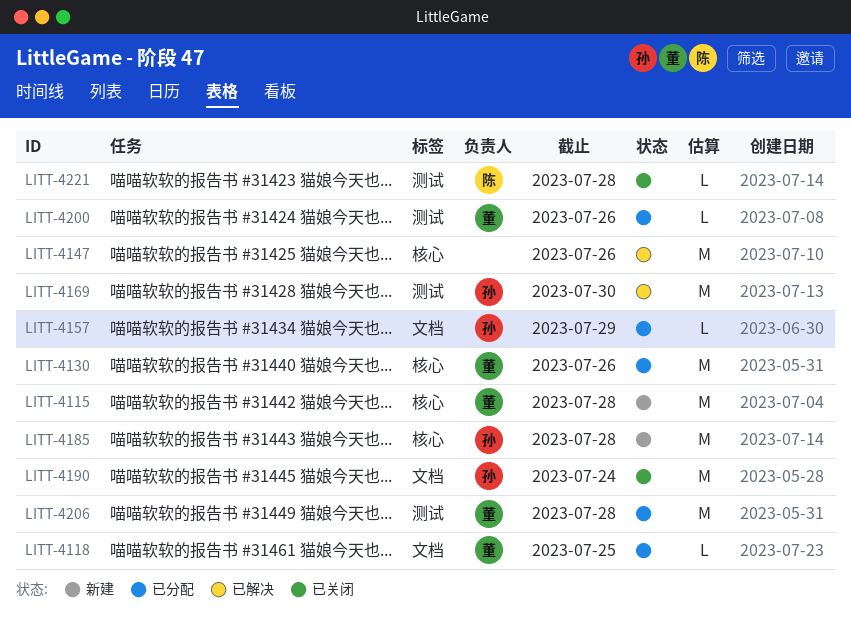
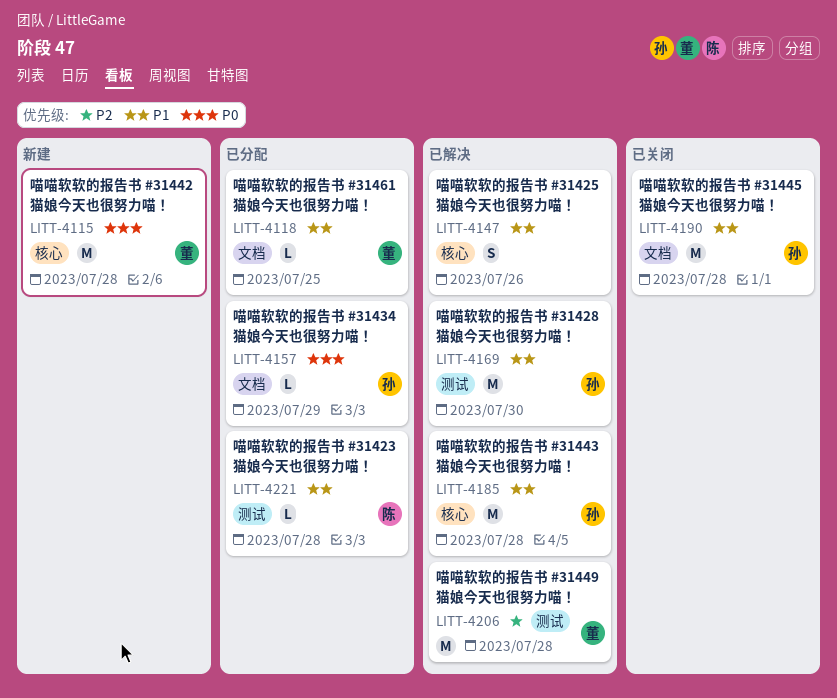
LITT-4130: present -> none
LITT-4147, estimate: M -> S
LITT-4185, status: 新建 -> 已解决
LITT-4190, due: Jul 24 -> Jul 28
LITT-4200: present -> none
LITT-4206, status: 已分配 -> 已解决
LITT-4221, status: 已关闭 -> 已分配

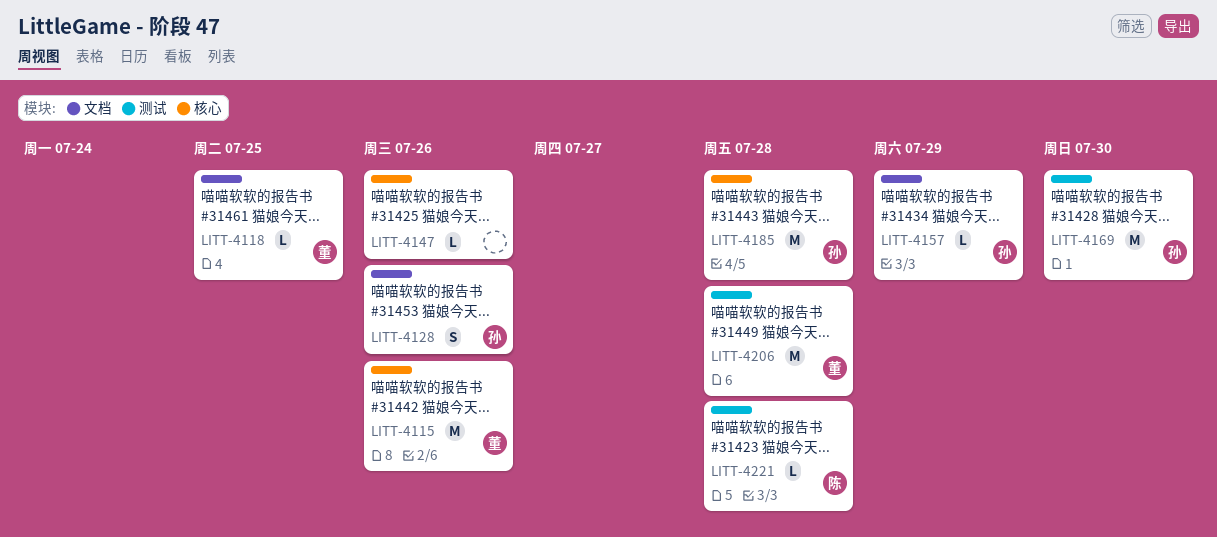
LITT-4115, due: Jul 28 -> Jul 26
LITT-4128: none -> present
LITT-4147, estimate: S -> L
LITT-4190: present -> none

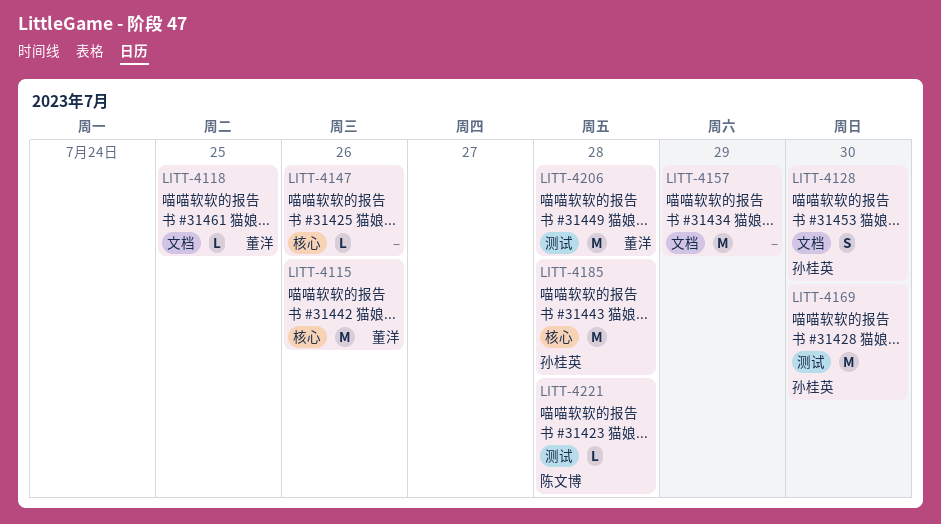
LITT-4128, due: Jul 26 -> Jul 30
LITT-4157, owner: 孙桂英 -> none
LITT-4157, estimate: L -> M

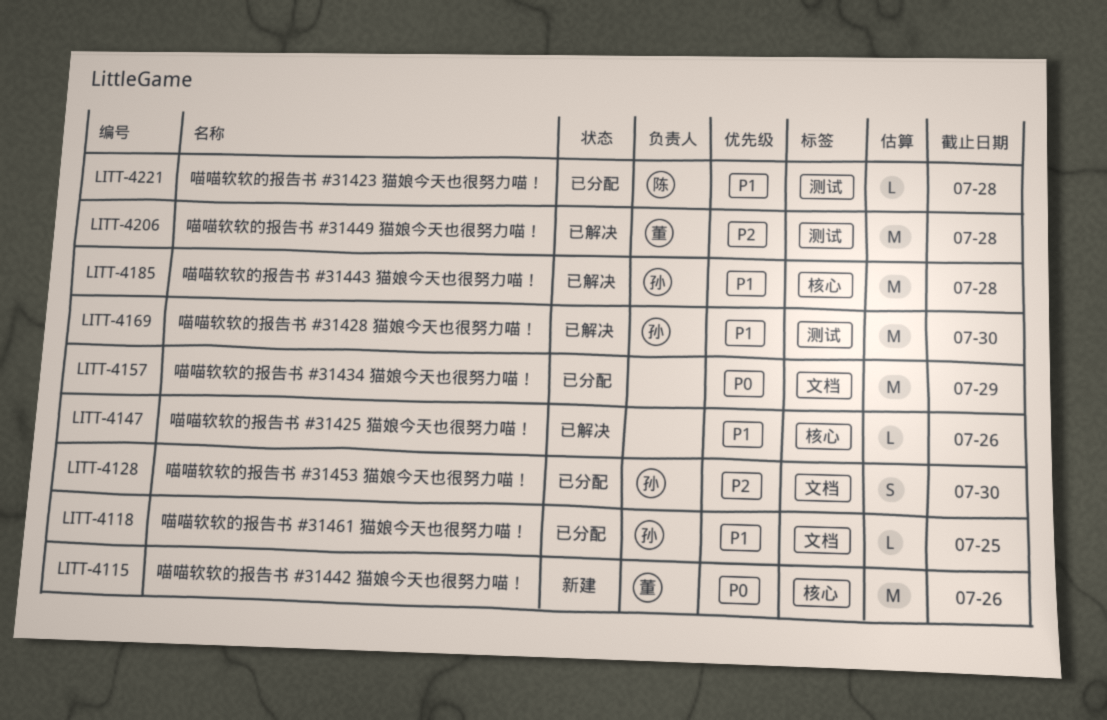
LITT-4118, owner: 董洋 -> 孙桂英

